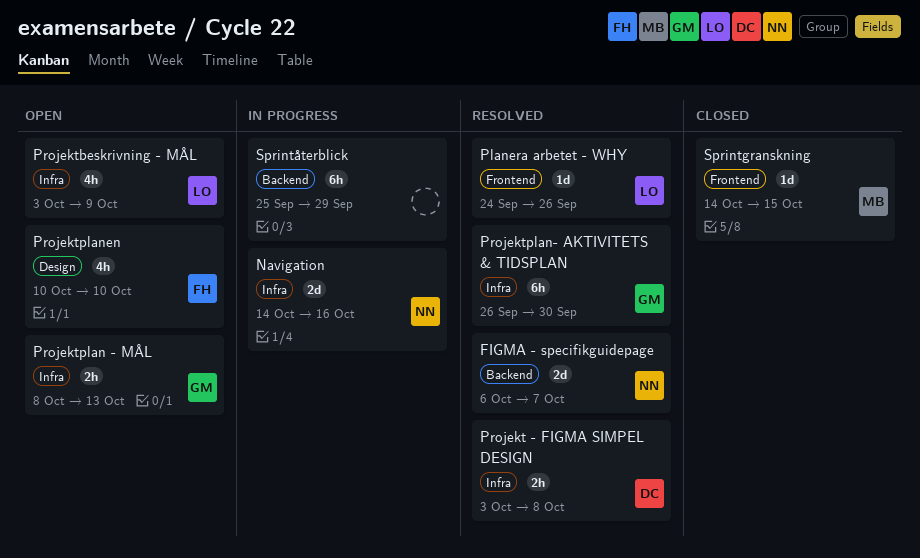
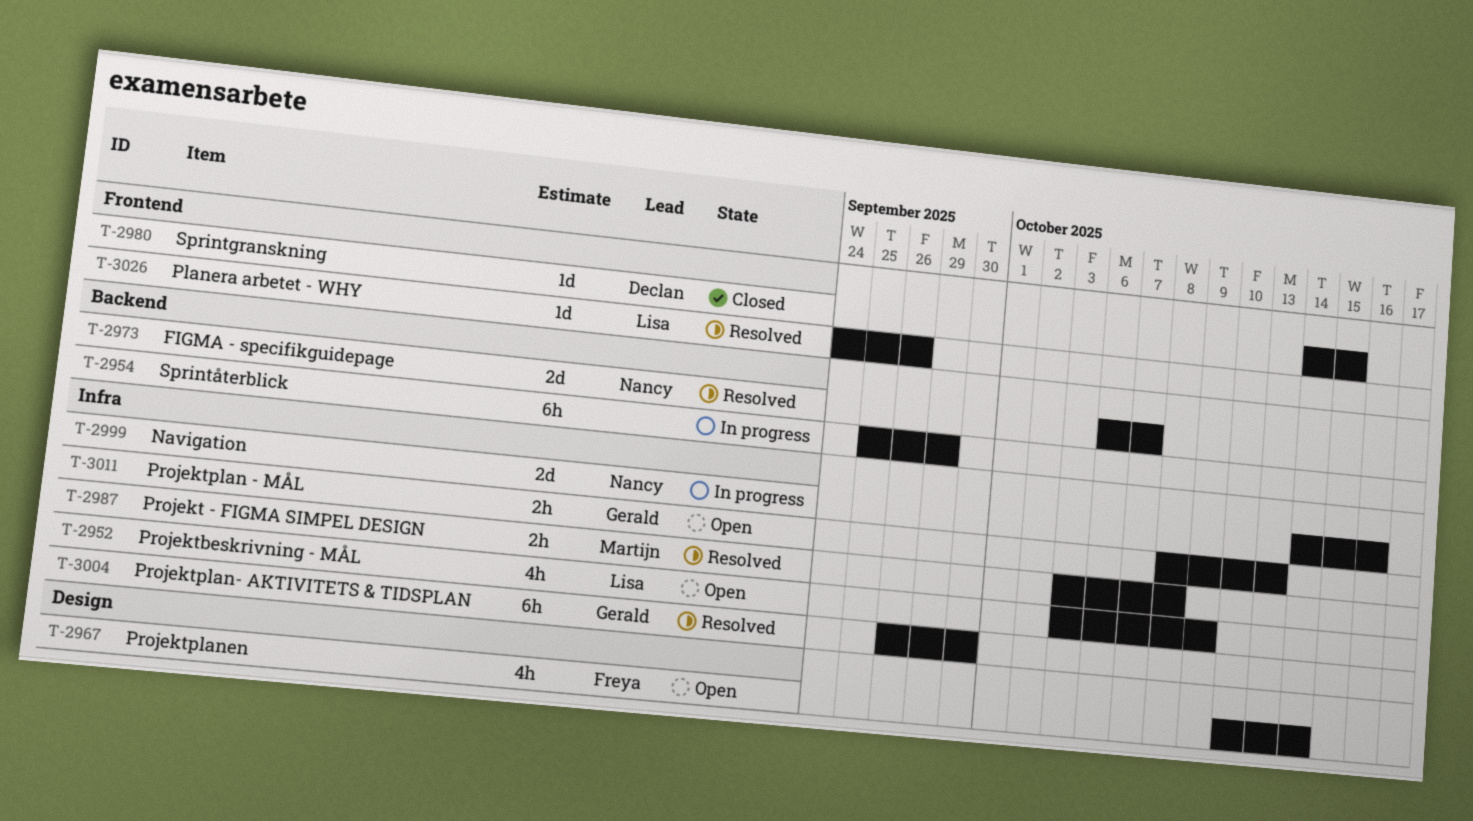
Projekt - FIGMA SIMPEL DESIGN, owner: Declan -> Martijn
Projektplanen, due: Oct 10 -> Oct 14
Sprintgranskning, owner: Martijn -> Declan

